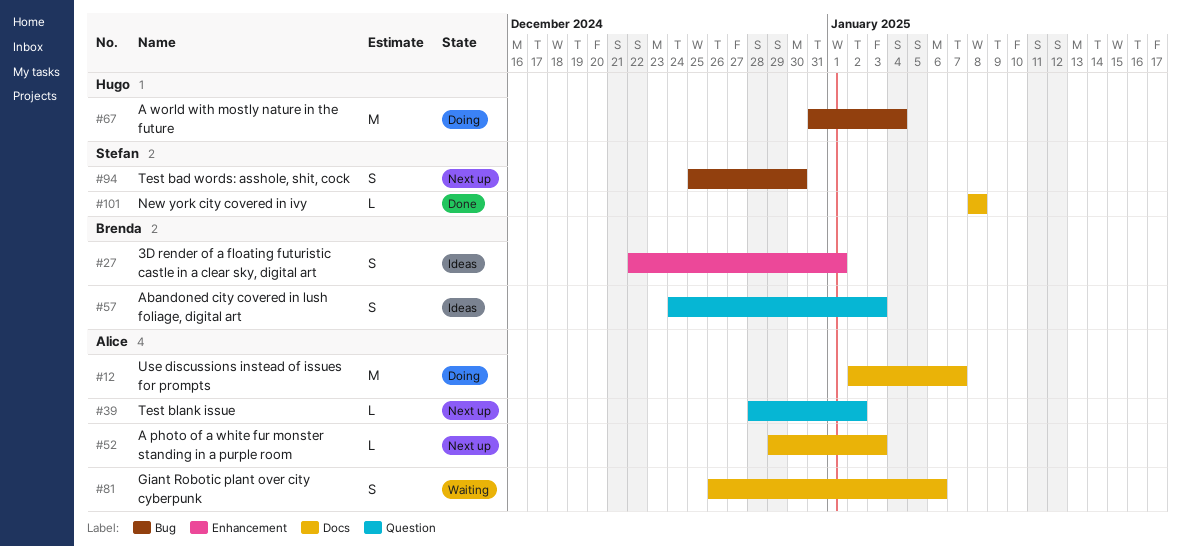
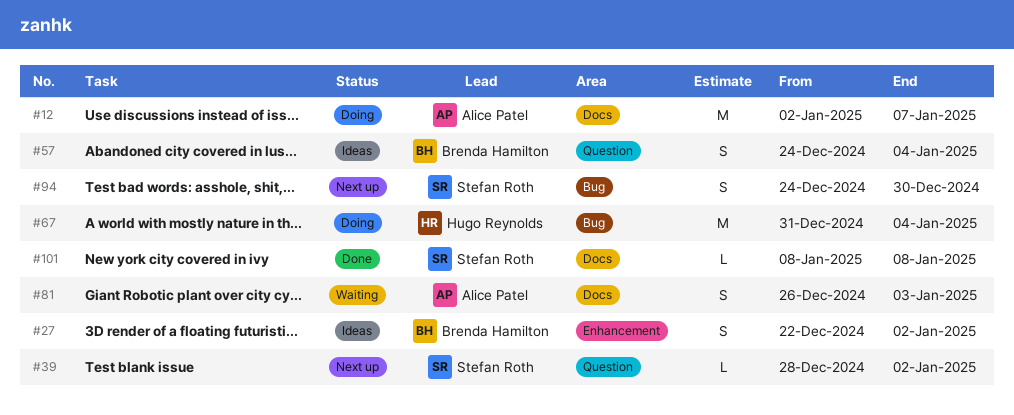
#27, due: Jan 1 -> Jan 2
#39, owner: Alice Patel -> Stefan Roth
#52: present -> none
#57, due: Jan 3 -> Jan 4
#81, due: Jan 6 -> Jan 3
#94, start: Dec 25 -> Dec 24

